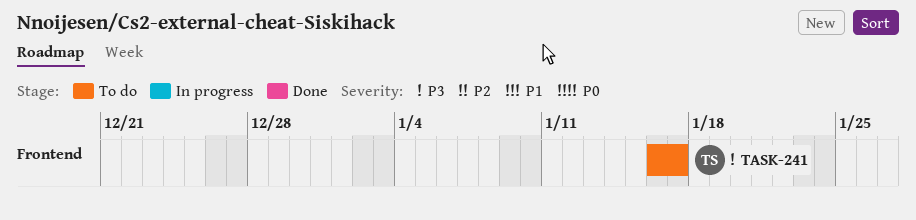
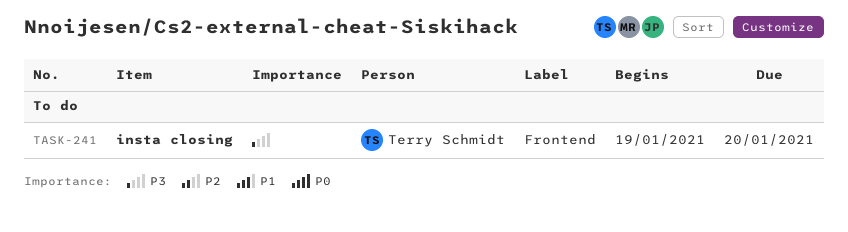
TASK-241, start: Jan 16 -> Jan 19
TASK-241, due: Jan 17 -> Jan 20

